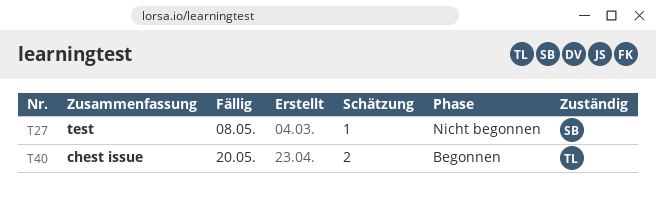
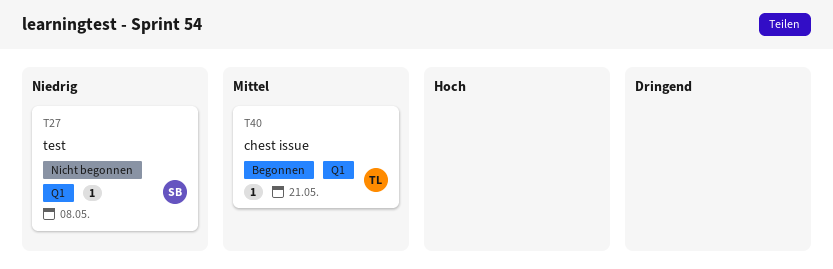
T40, estimate: 2 -> 1
T40, due: May 20 -> May 21

